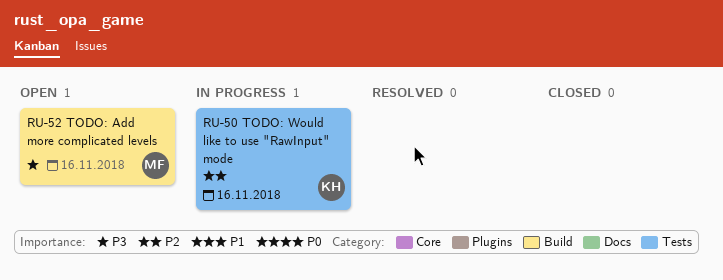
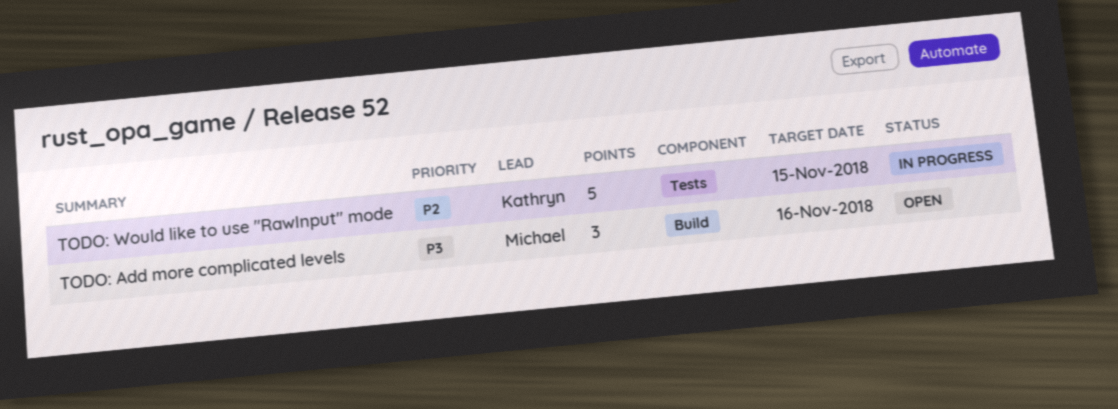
TODO: Would like to use "RawInput" mode, due: Nov 16 -> Nov 15

